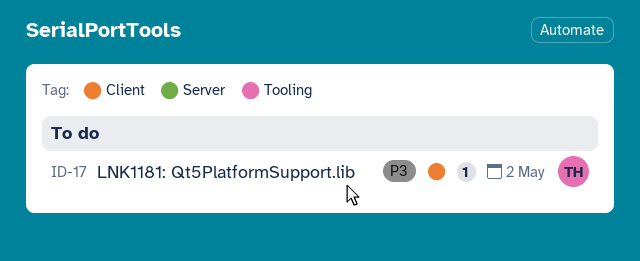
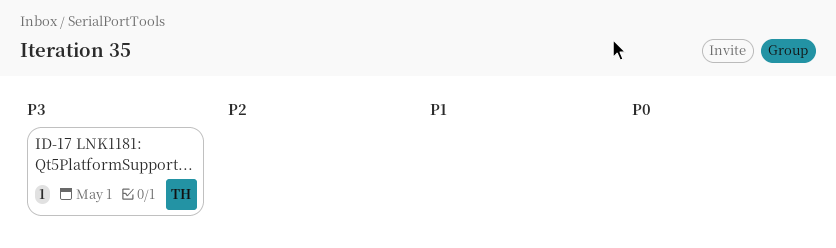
ID-17, due: May 2 -> May 1

